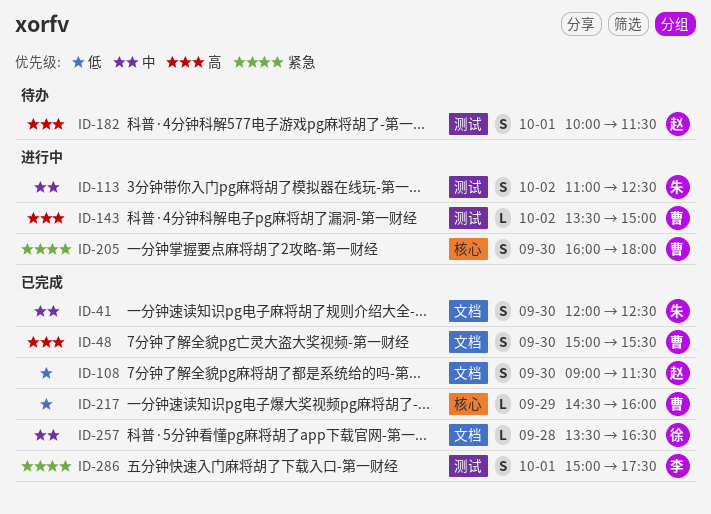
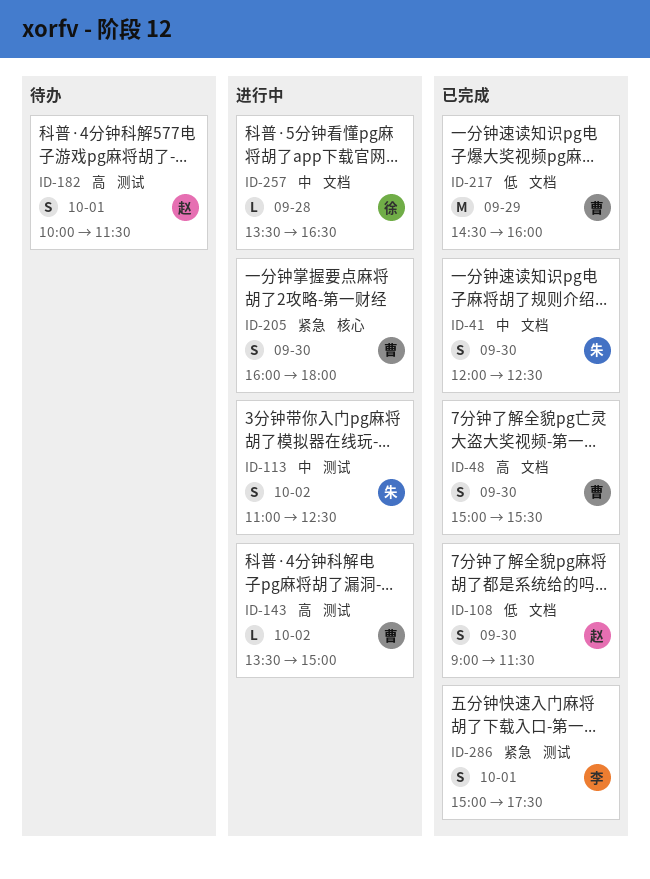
ID-217, label: 核心 -> 文档
ID-217, estimate: L -> M
ID-257, status: 已完成 -> 进行中

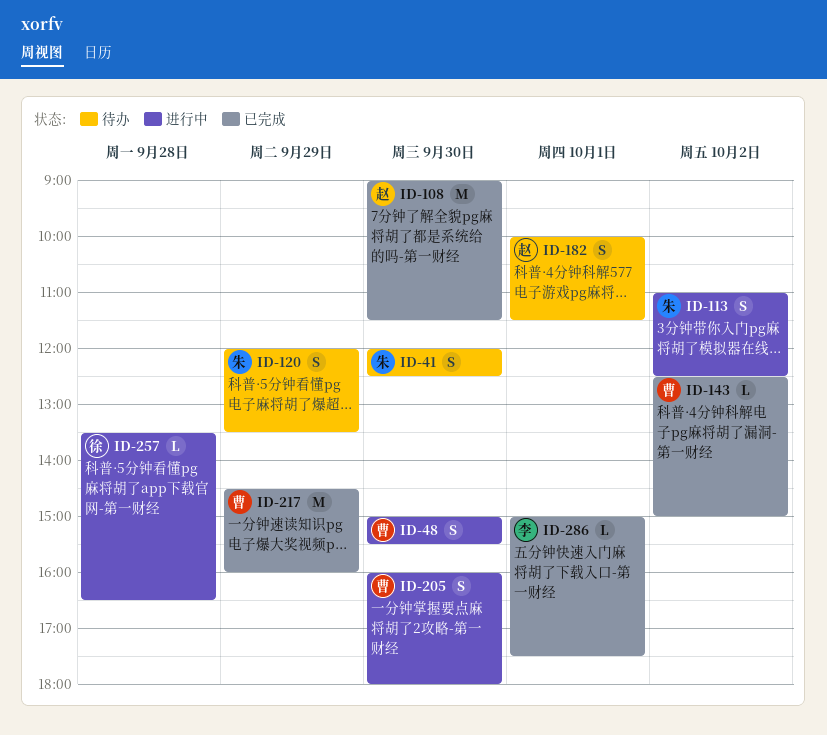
ID-41, status: 已完成 -> 待办
ID-48, status: 已完成 -> 进行中
ID-108, estimate: S -> M
ID-120: none -> present
ID-143, status: 进行中 -> 已完成
ID-143, begins: 13:30 -> 12:30
ID-286, estimate: S -> L

